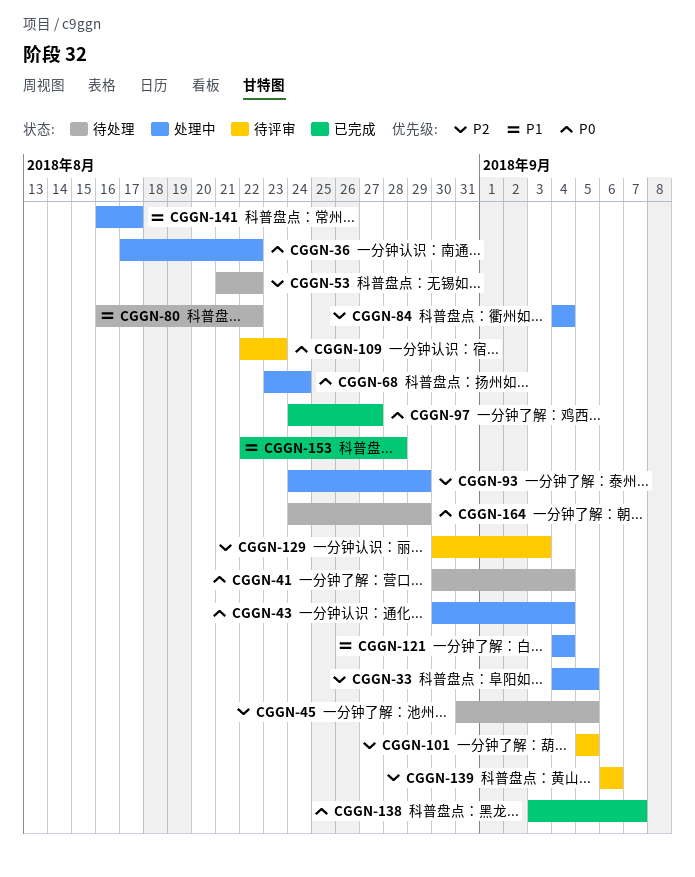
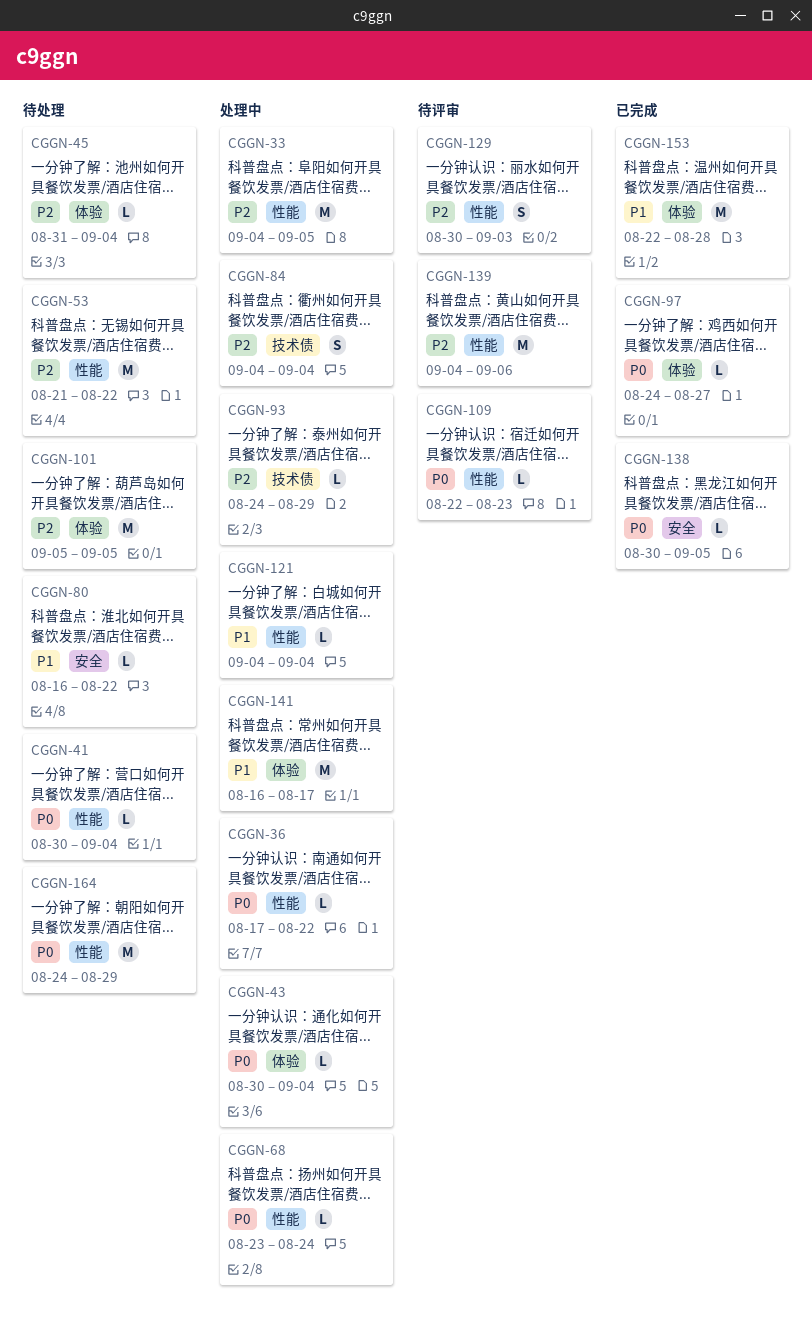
CGGN-45, due: Sep 5 -> Sep 4
CGGN-101, status: 待评审 -> 待处理
CGGN-138, start: Sep 3 -> Aug 30
CGGN-138, due: Sep 7 -> Sep 5
CGGN-139, start: Sep 6 -> Sep 4

